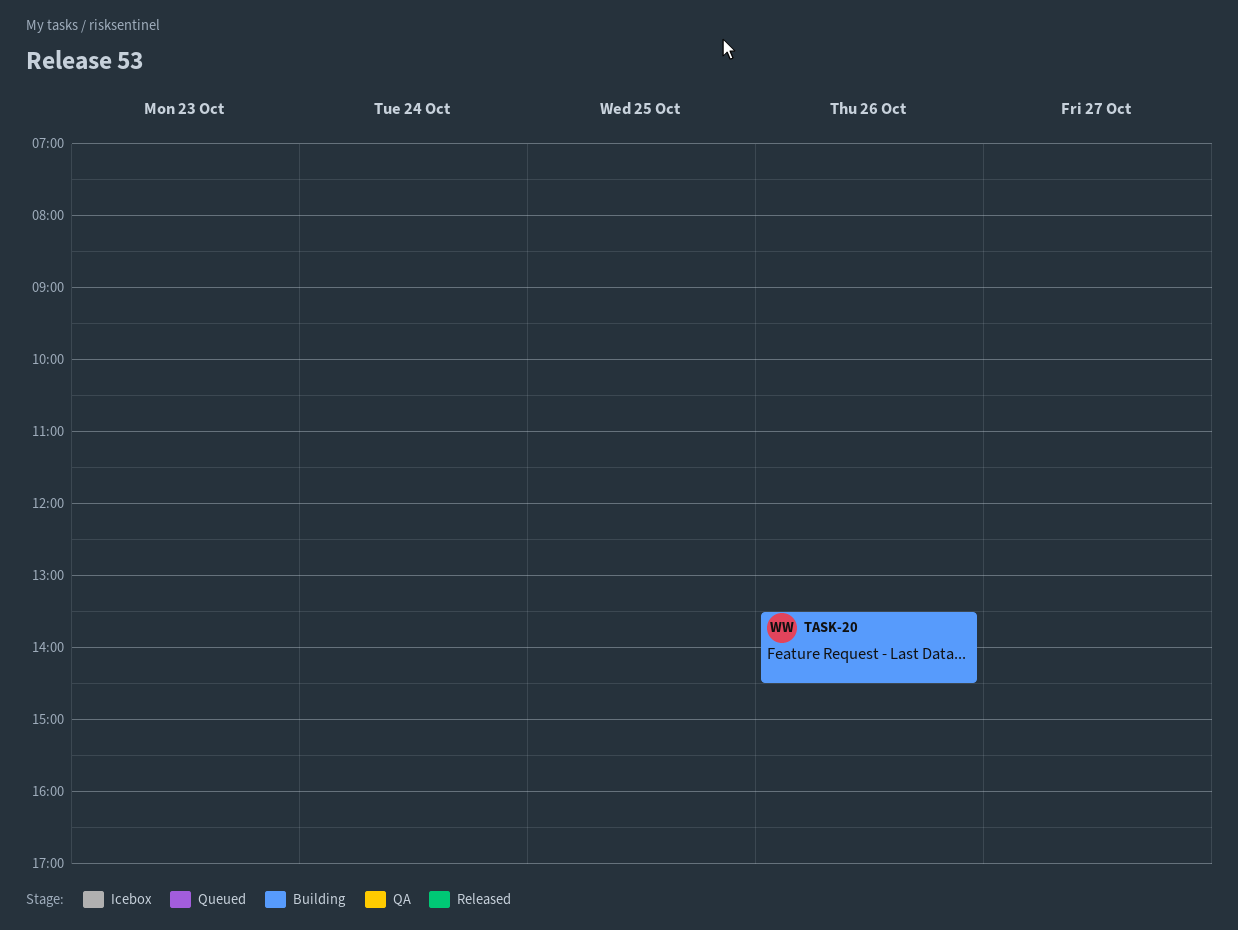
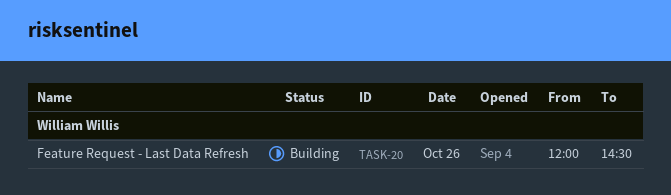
TASK-20, begins: 13:30 -> 12:00

